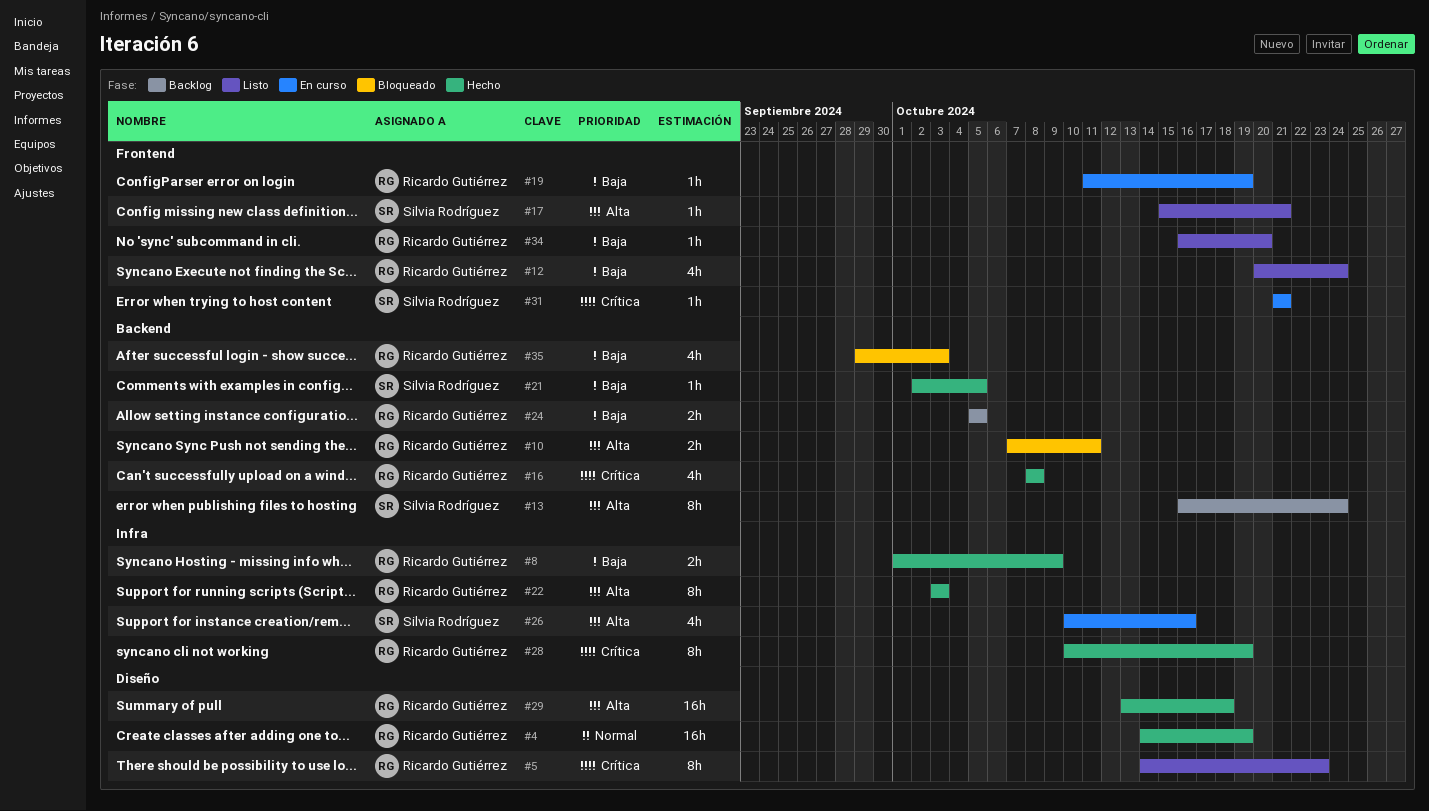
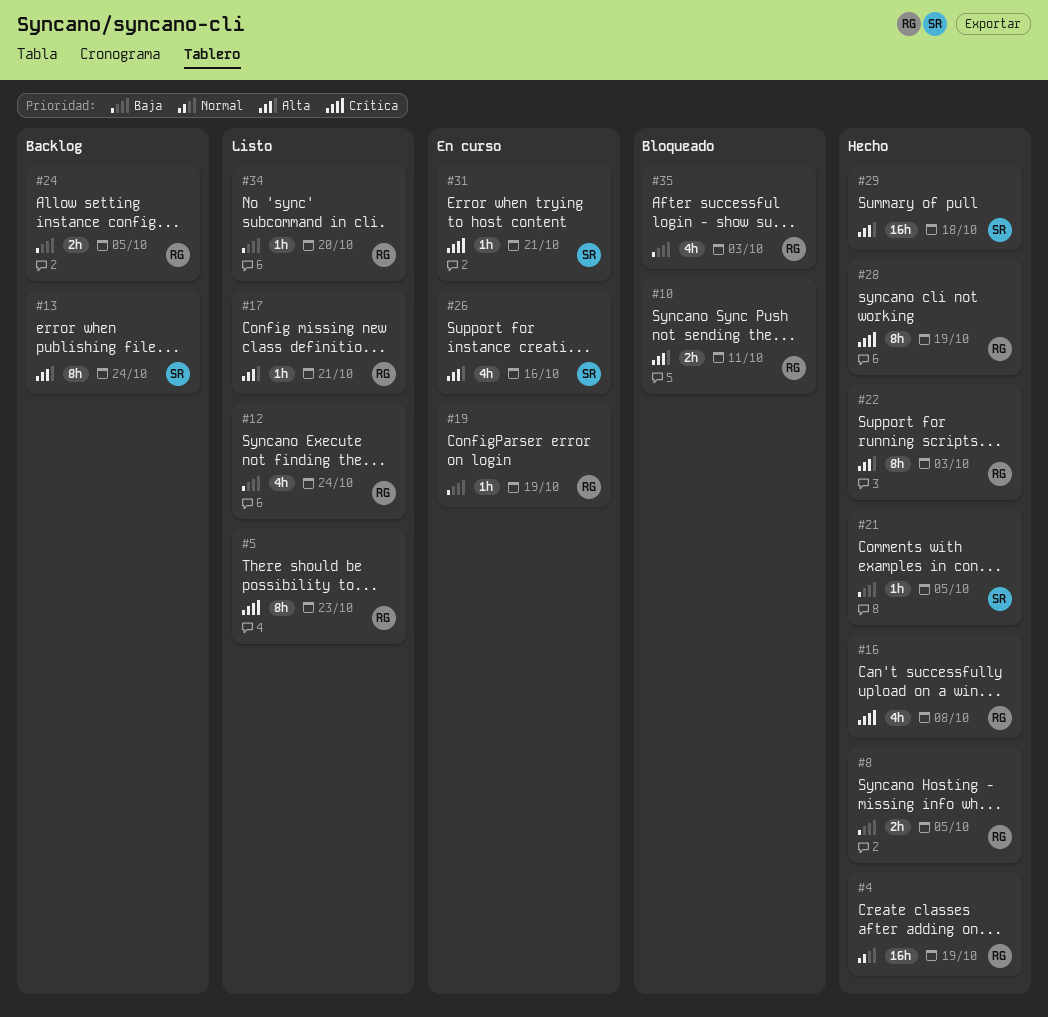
#8, due: Oct 9 -> Oct 5
#17, owner: Silvia Rodríguez -> Ricardo Gutiérrez
#29, owner: Ricardo Gutiérrez -> Silvia Rodríguez

